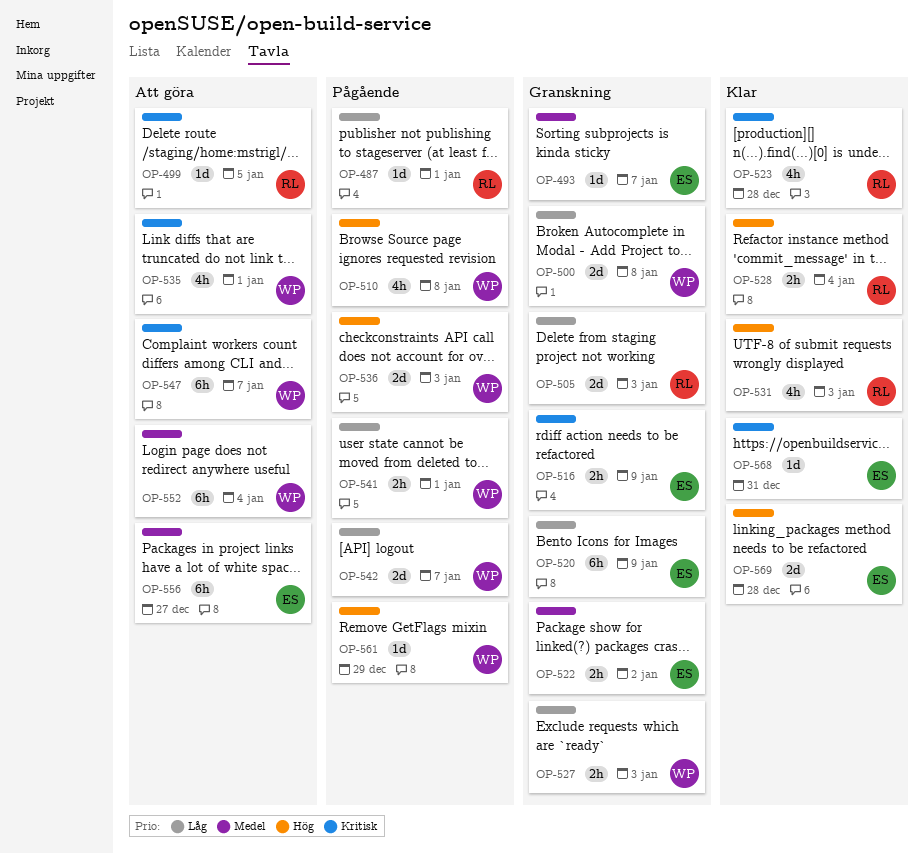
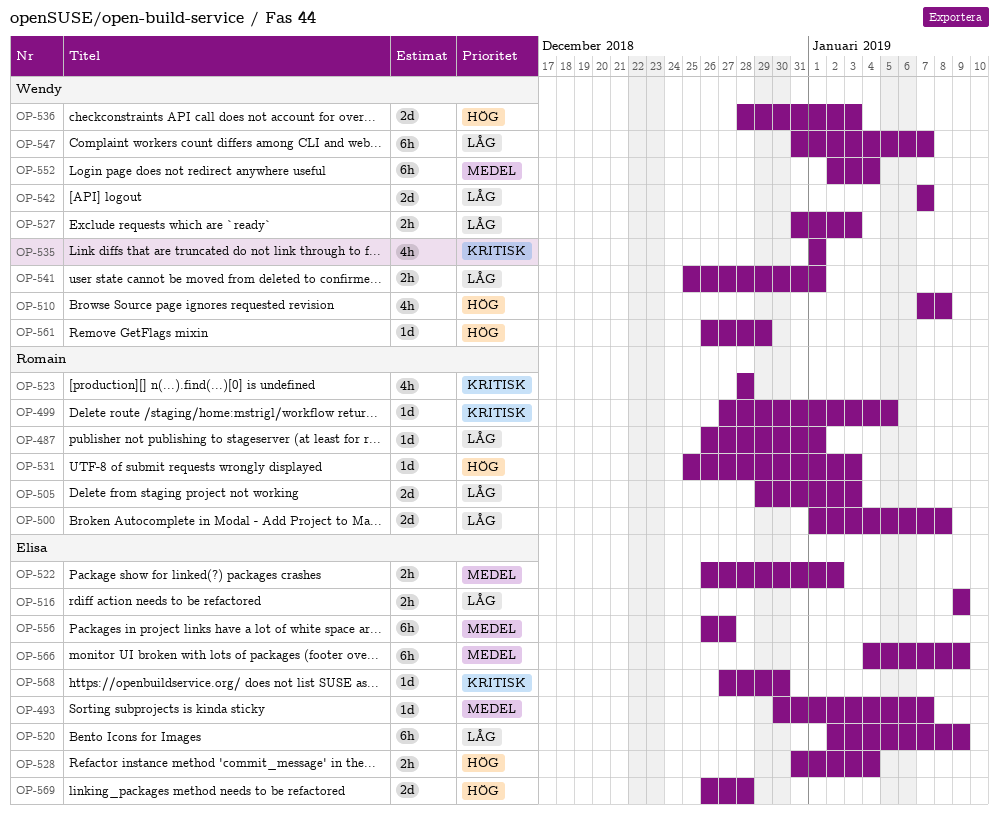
OP-500, owner: Wendy -> Romain
OP-516, priority: Kritisk -> Låg
OP-528, owner: Romain -> Elisa
OP-531, estimate: 4h -> 1d
OP-547, priority: Kritisk -> Låg
OP-566: none -> present
OP-568, due: Dec 31 -> Dec 30

